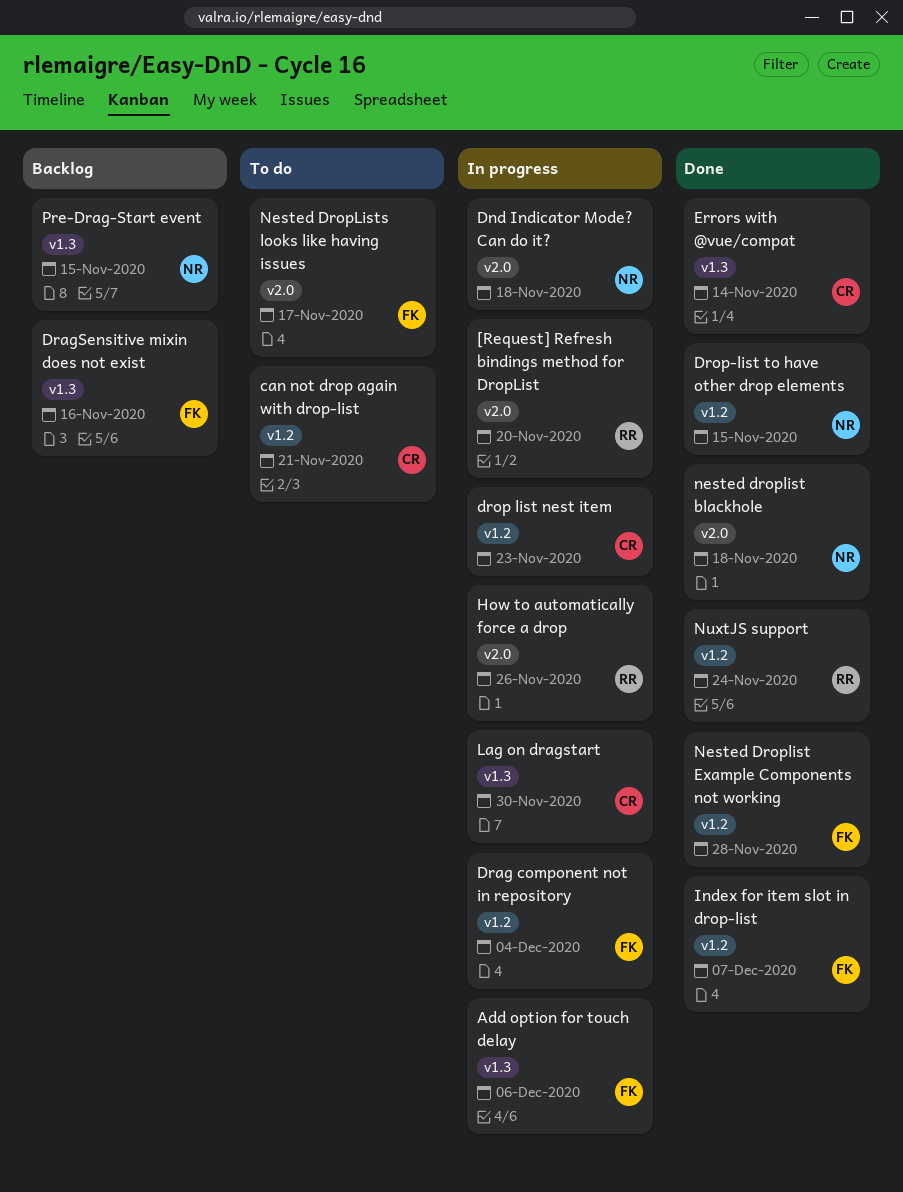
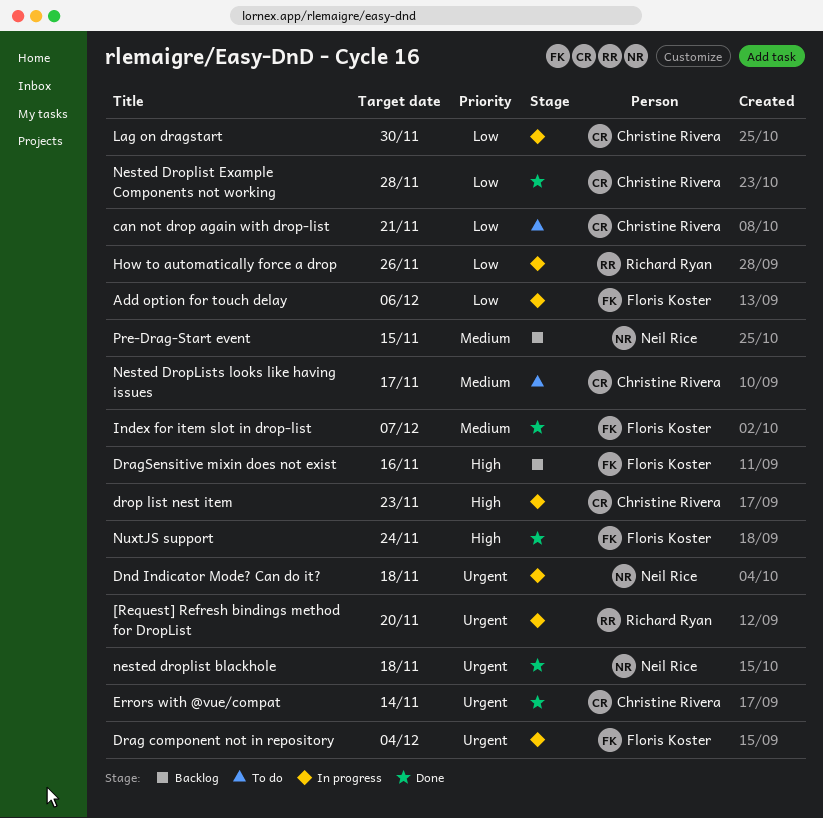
Drop-list to have other drop elements: present -> none
Nested Droplist Example Components not working, owner: Floris Koster -> Christine Rivera
Nested DropLists looks like having issues, owner: Floris Koster -> Christine Rivera
NuxtJS support, owner: Richard Ryan -> Floris Koster

